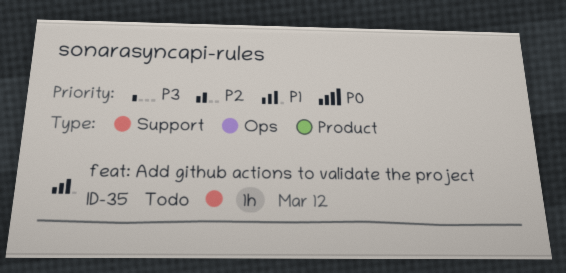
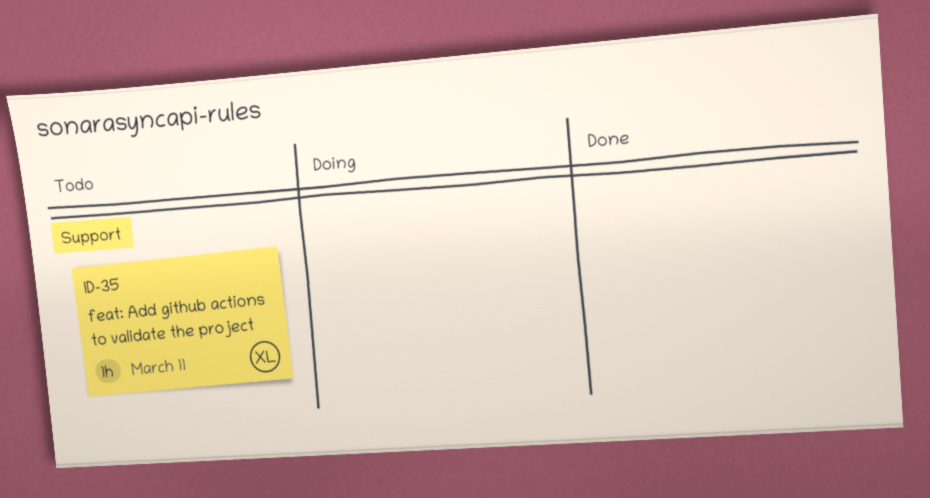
ID-35, due: Mar 12 -> Mar 11

